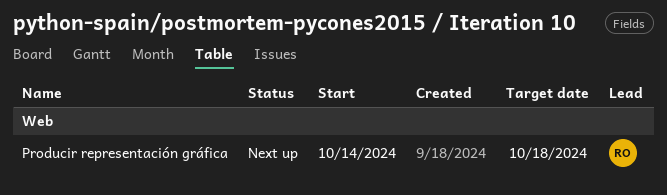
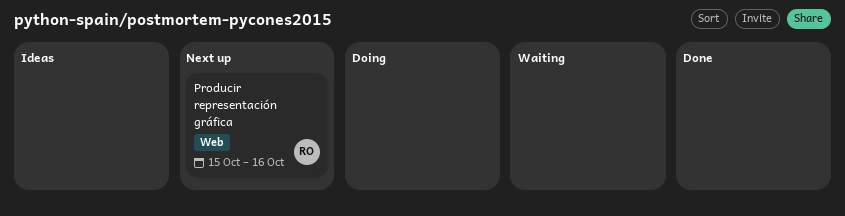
Producir representación gráfica, start: Oct 14 -> Oct 15
Producir representación gráfica, due: Oct 18 -> Oct 16

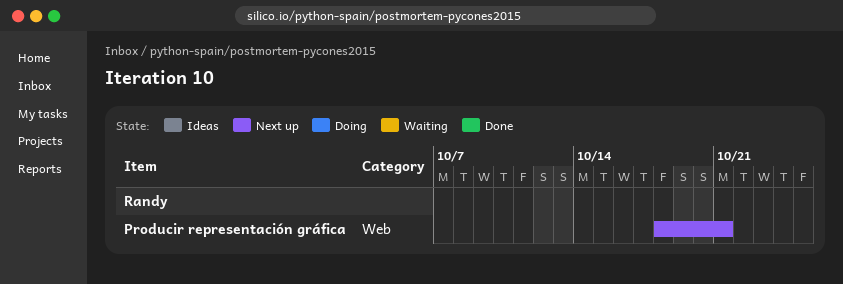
Producir representación gráfica, start: Oct 15 -> Oct 18
Producir representación gráfica, due: Oct 16 -> Oct 21

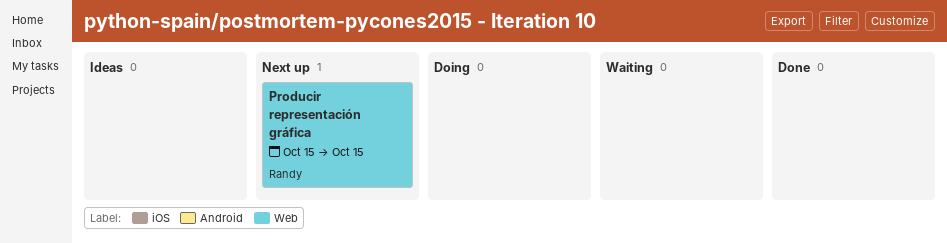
Producir representación gráfica, start: Oct 18 -> Oct 15
Producir representación gráfica, due: Oct 21 -> Oct 15

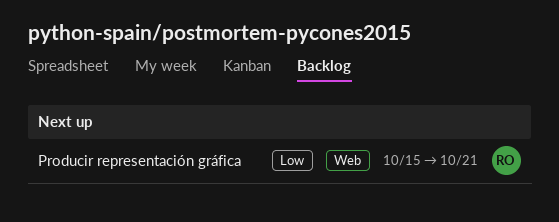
Producir representación gráfica, due: Oct 15 -> Oct 21

